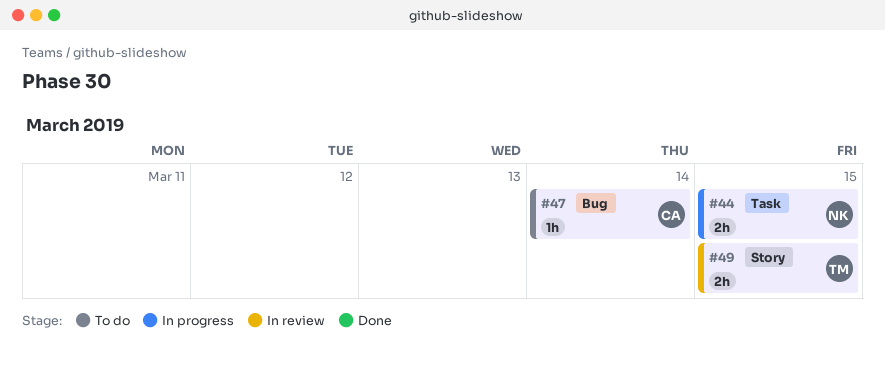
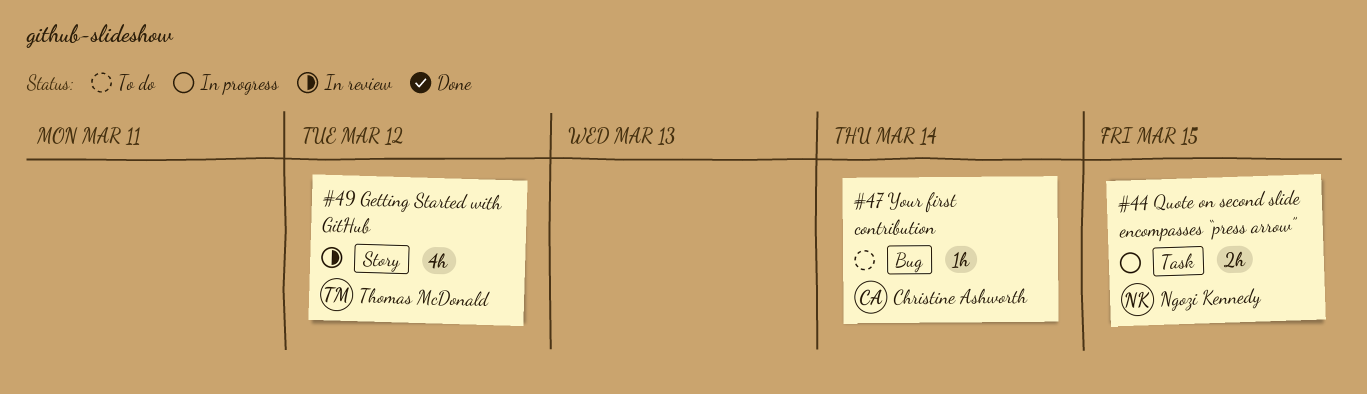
#49, estimate: 2h -> 4h
#49, due: Mar 15 -> Mar 12

